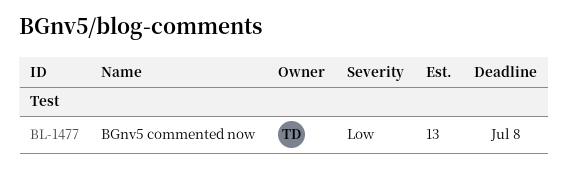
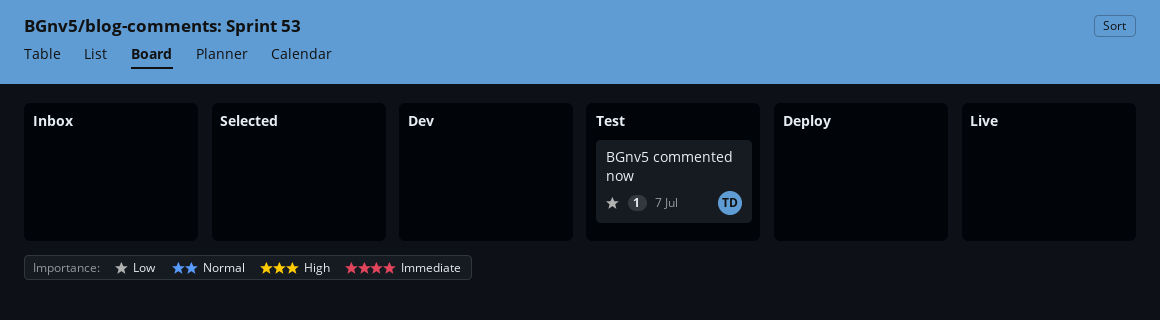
BGnv5 commented now, estimate: 13 -> 1
BGnv5 commented now, due: Jul 8 -> Jul 7

